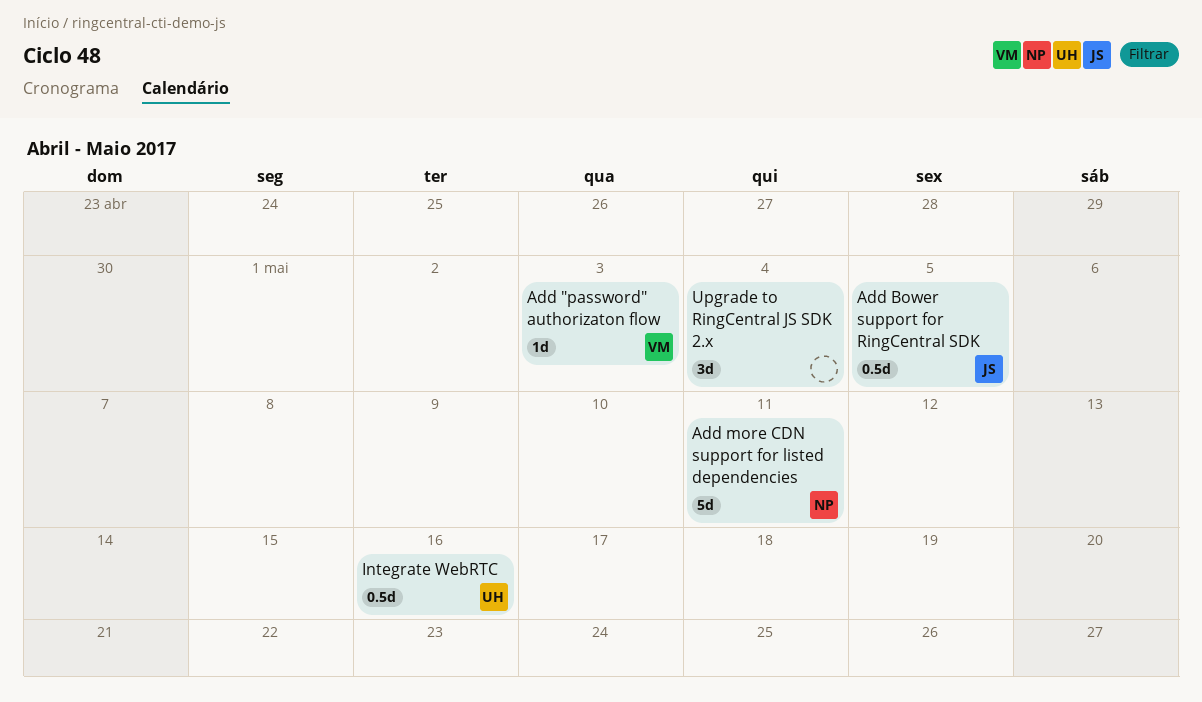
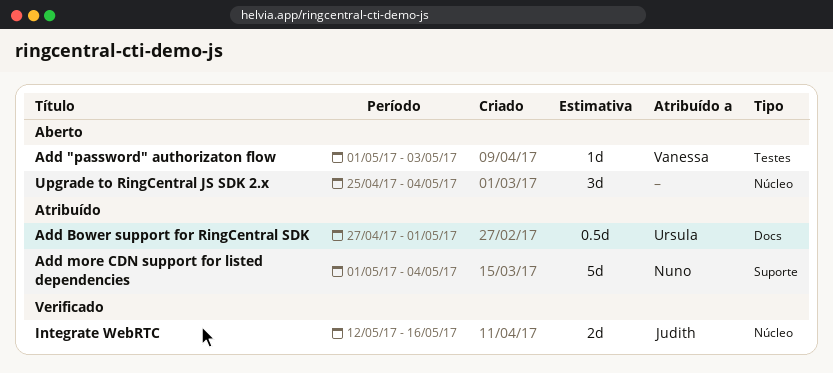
Add Bower support for RingCentral SDK, owner: Judith -> Ursula
Add Bower support for RingCentral SDK, due: May 5 -> May 1
Add more CDN support for listed dependencies, due: May 11 -> May 4
Integrate WebRTC, owner: Ursula -> Judith
Integrate WebRTC, estimate: 0.5d -> 2d

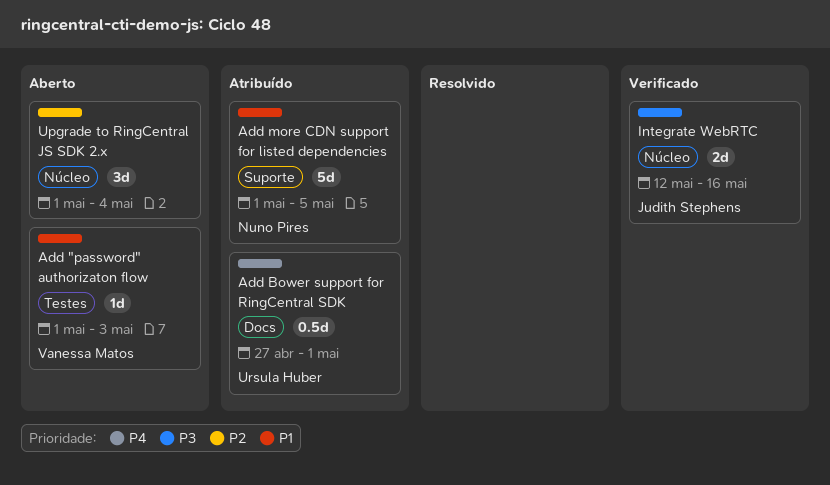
Add more CDN support for listed dependencies, due: May 4 -> May 5
Upgrade to RingCentral JS SDK 2.x, start: Apr 25 -> May 1

